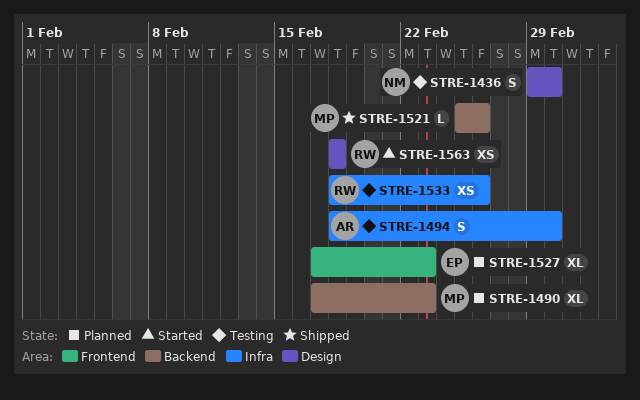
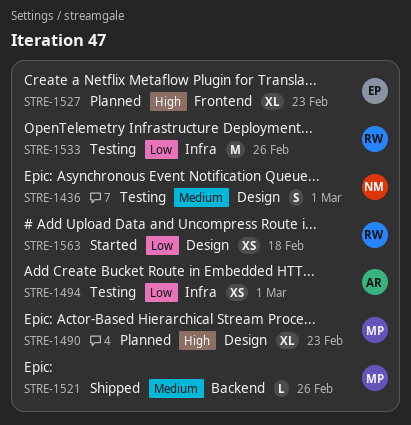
STRE-1490, label: Backend -> Design
STRE-1494, estimate: S -> XS
STRE-1533, estimate: XS -> M

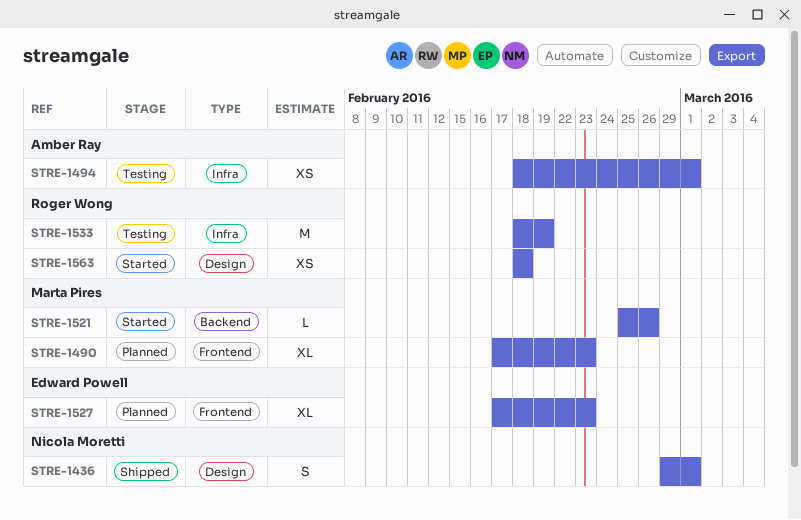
STRE-1436, status: Testing -> Shipped
STRE-1490, label: Design -> Frontend
STRE-1521, status: Shipped -> Started
STRE-1533, due: Feb 26 -> Feb 19

